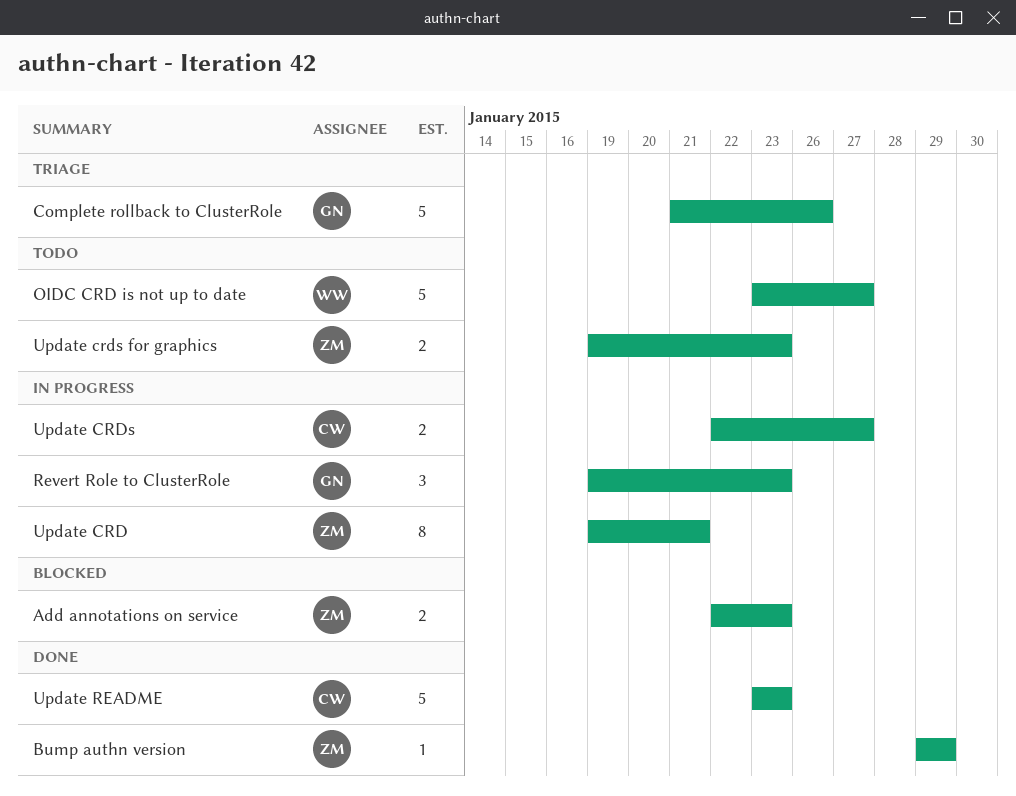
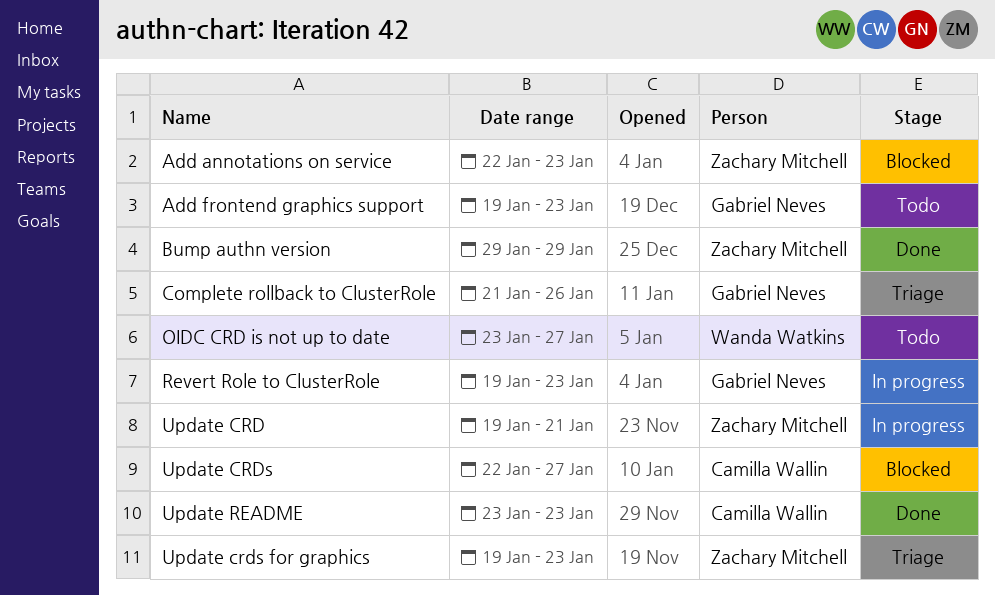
Add frontend graphics support: none -> present
Update CRDs, status: In progress -> Blocked
Update crds for graphics, status: Todo -> Triage

